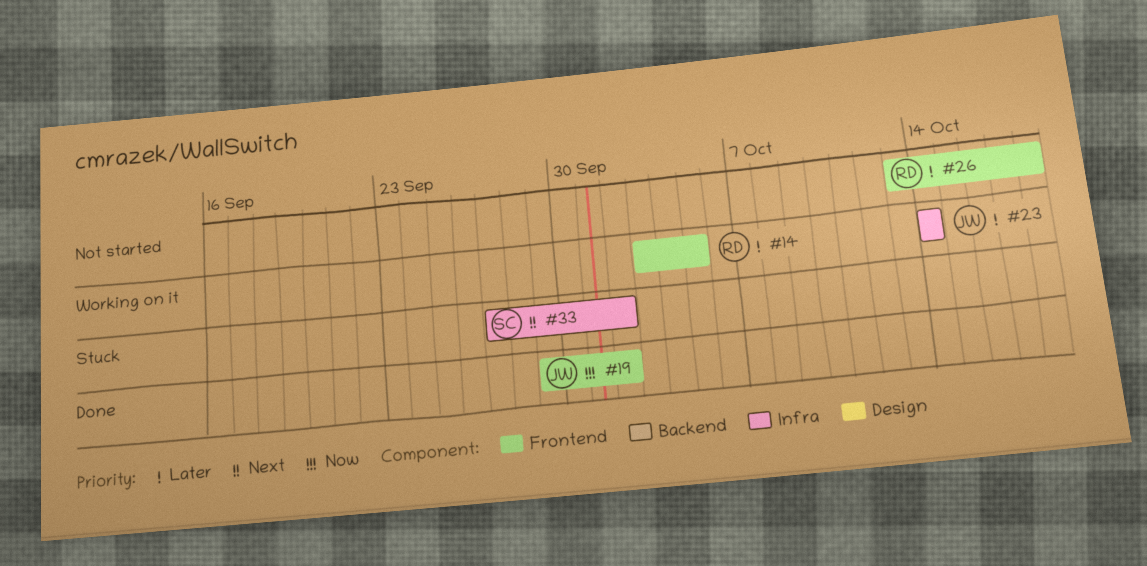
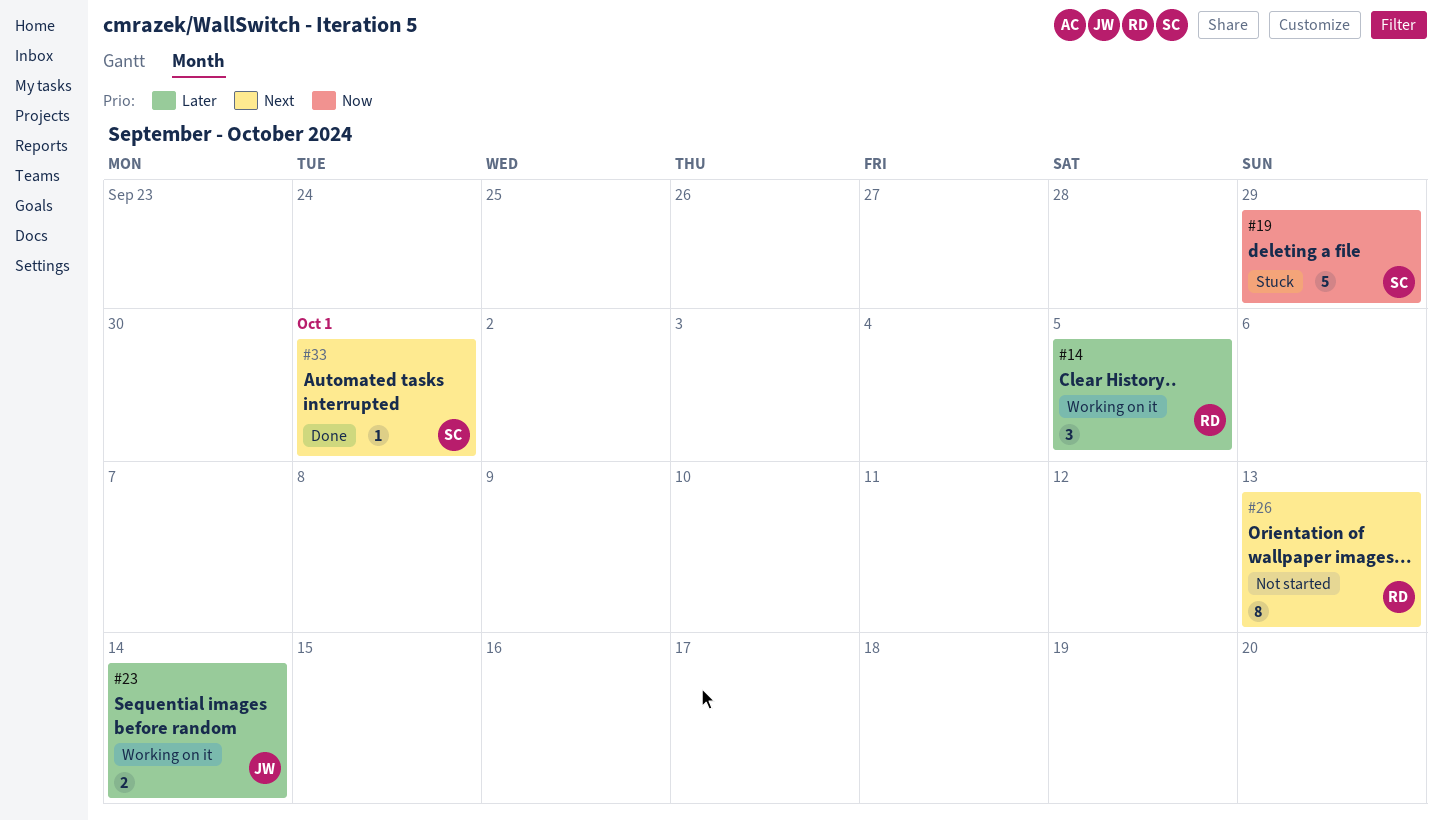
#19, status: Done -> Stuck
#19, owner: JW -> SC
#19, due: Oct 2 -> Sep 29
#26, priority: Later -> Next
#26, due: Oct 18 -> Oct 13
#33, status: Stuck -> Done
#33, due: Oct 2 -> Oct 1

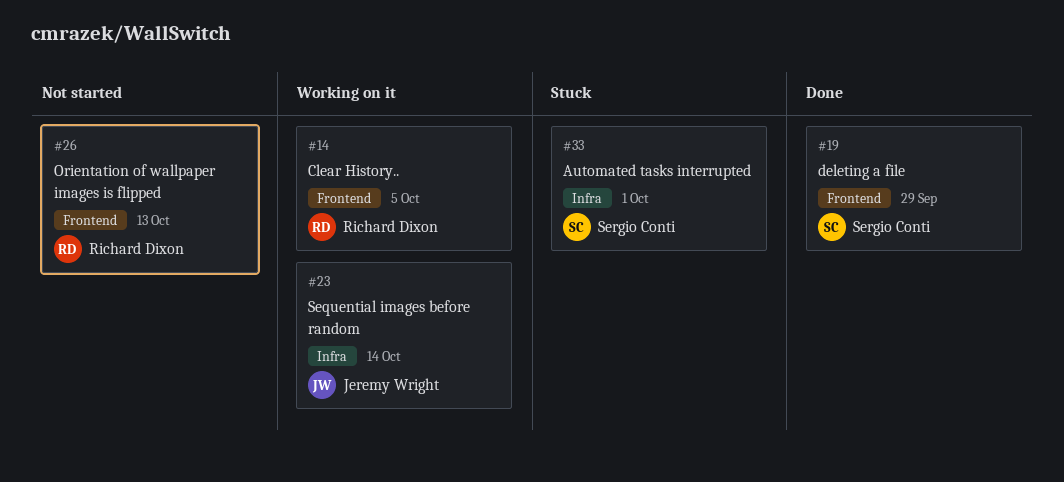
#19, status: Stuck -> Done
#33, status: Done -> Stuck

